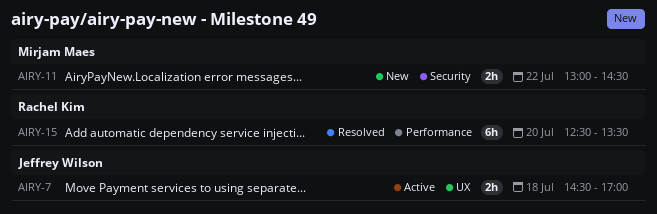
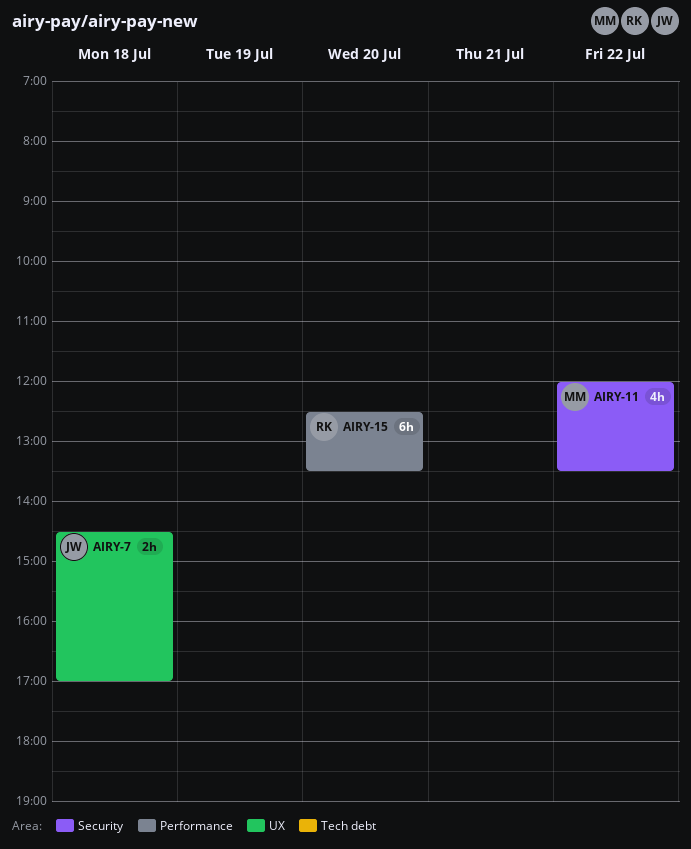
AIRY-11, estimate: 2h -> 4h
AIRY-11, begins: 13:00 -> 12:00
AIRY-11, ends: 14:30 -> 13:30

